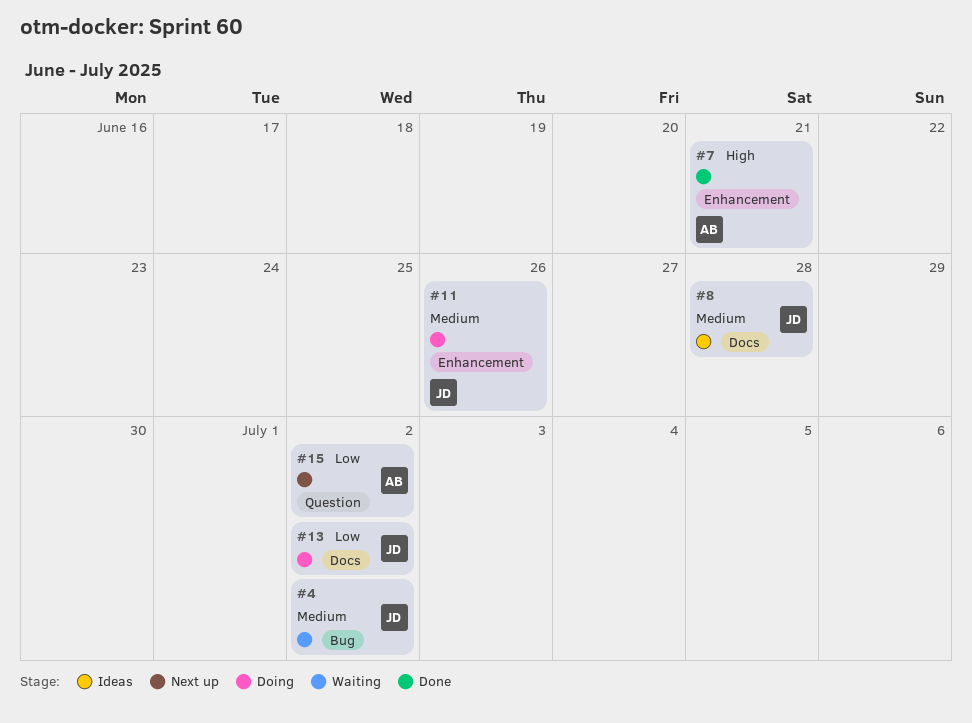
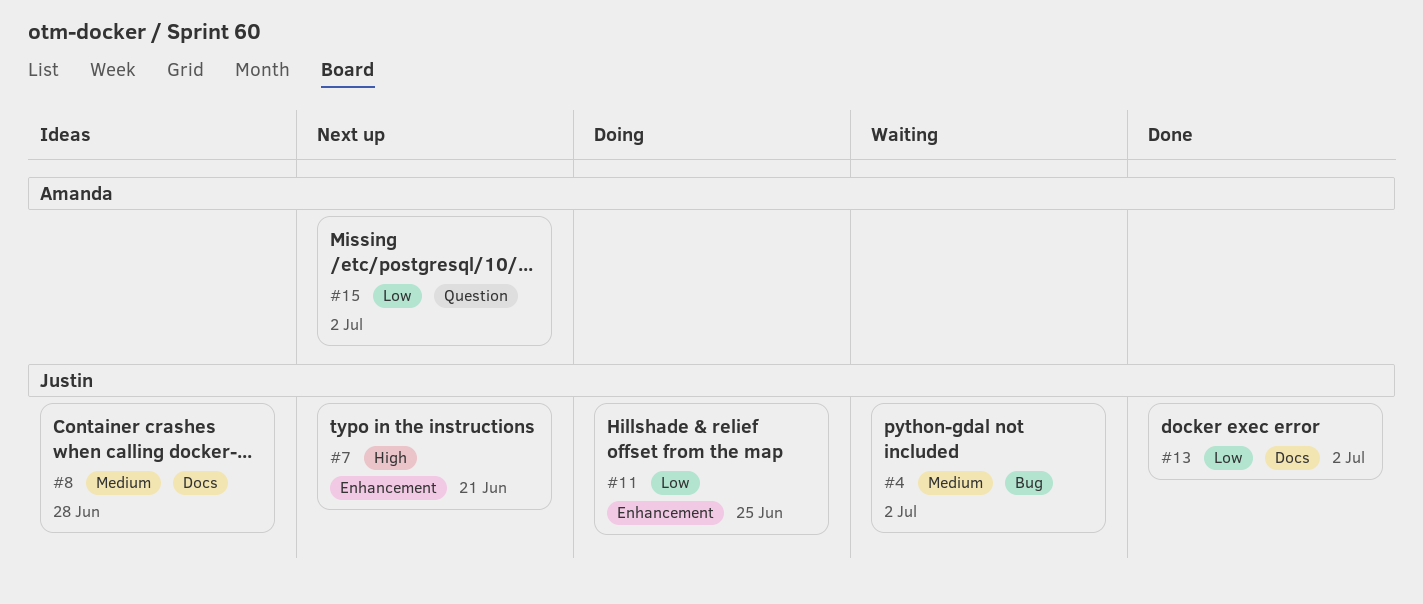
#7, status: Done -> Next up
#7, owner: Amanda -> Justin
#11, priority: Medium -> Low
#11, due: Jun 26 -> Jun 25
#13, status: Doing -> Done

